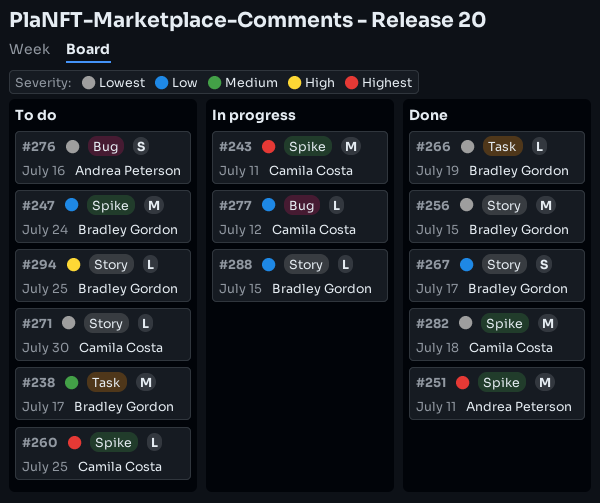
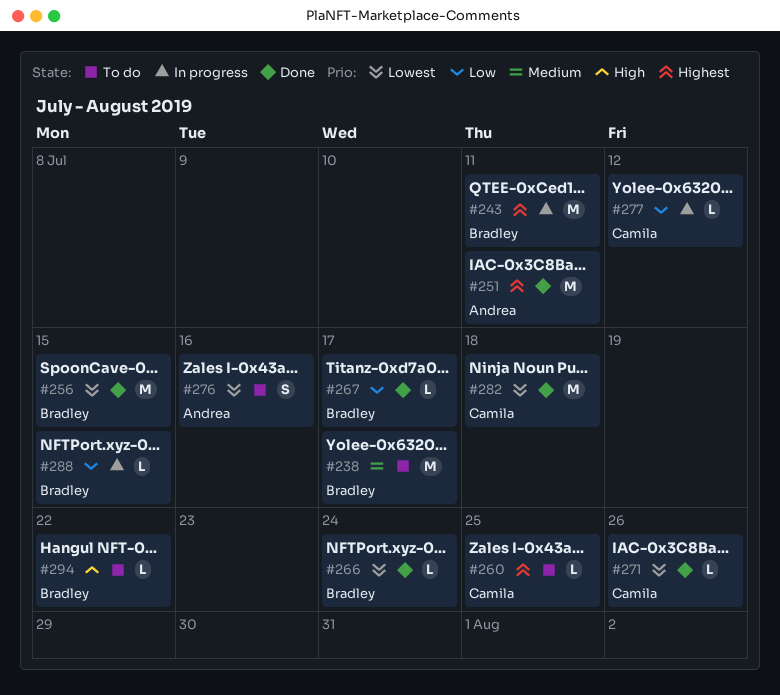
#243, owner: Camila Costa -> Bradley Gordon
#247: present -> none
#266, due: Jul 19 -> Jul 24
#267, estimate: S -> L
#271, status: To do -> Done
#271, due: Jul 30 -> Jul 26
#294, due: Jul 25 -> Jul 22

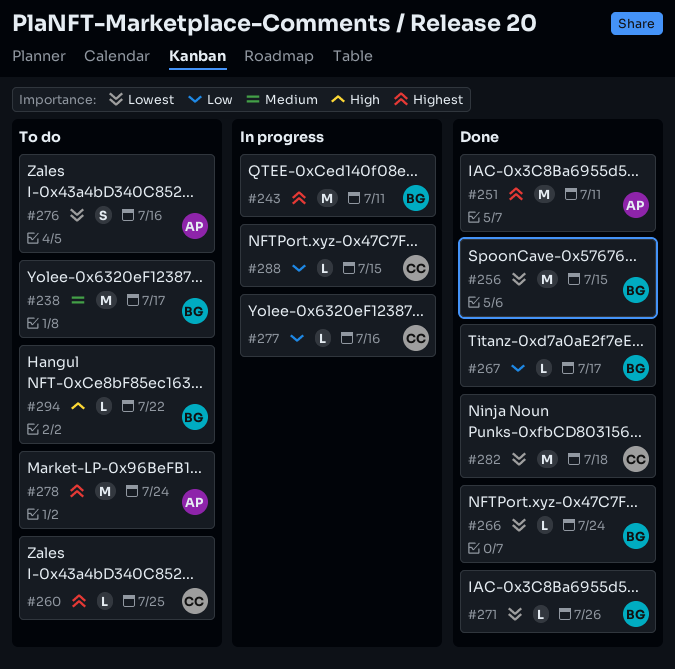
#271, owner: Camila -> Bradley
#277, due: Jul 12 -> Jul 16
#278: none -> present
#288, owner: Bradley -> Camila

